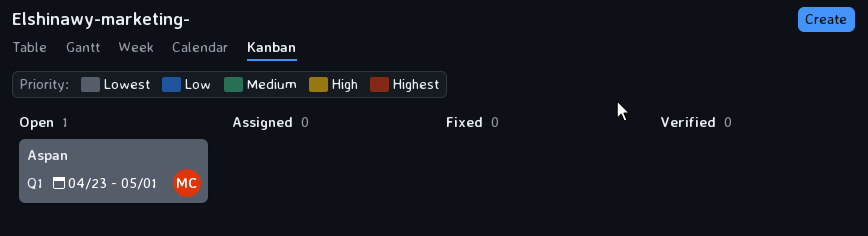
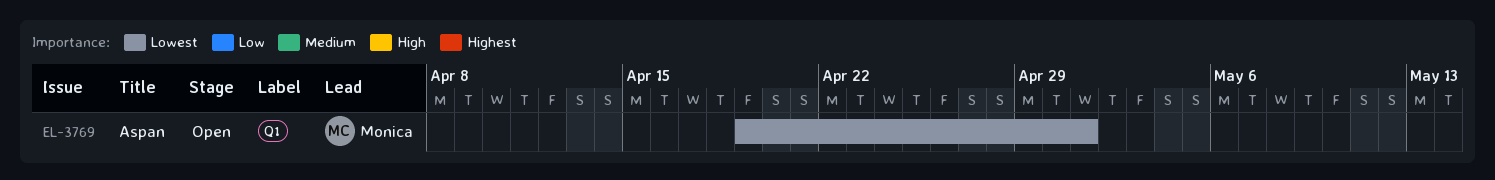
Aspan, start: Apr 23 -> Apr 19

